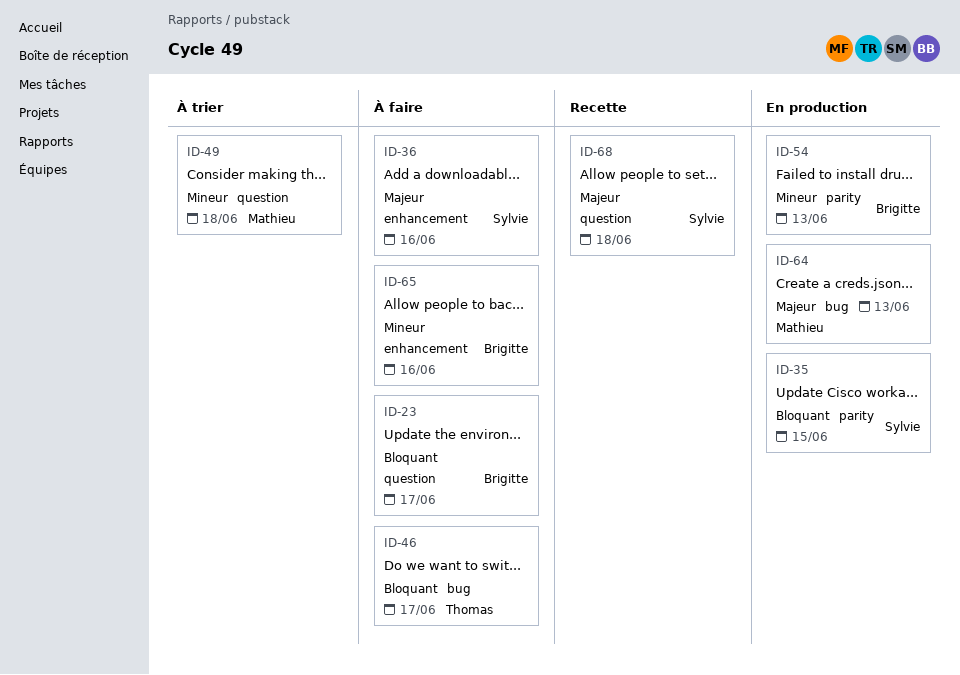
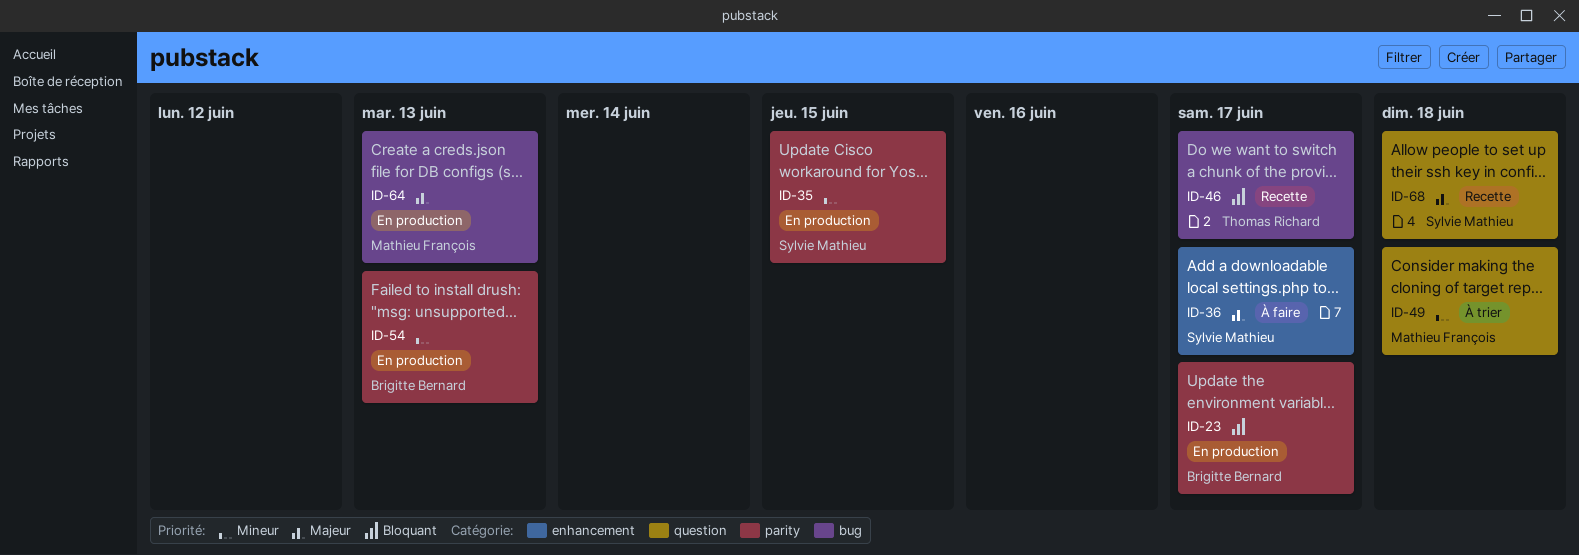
ID-23, status: À faire -> En production
ID-23, label: question -> parity
ID-35, priority: Bloquant -> Mineur
ID-36, due: Jun 16 -> Jun 17
ID-46, status: À faire -> Recette
ID-65: present -> none

